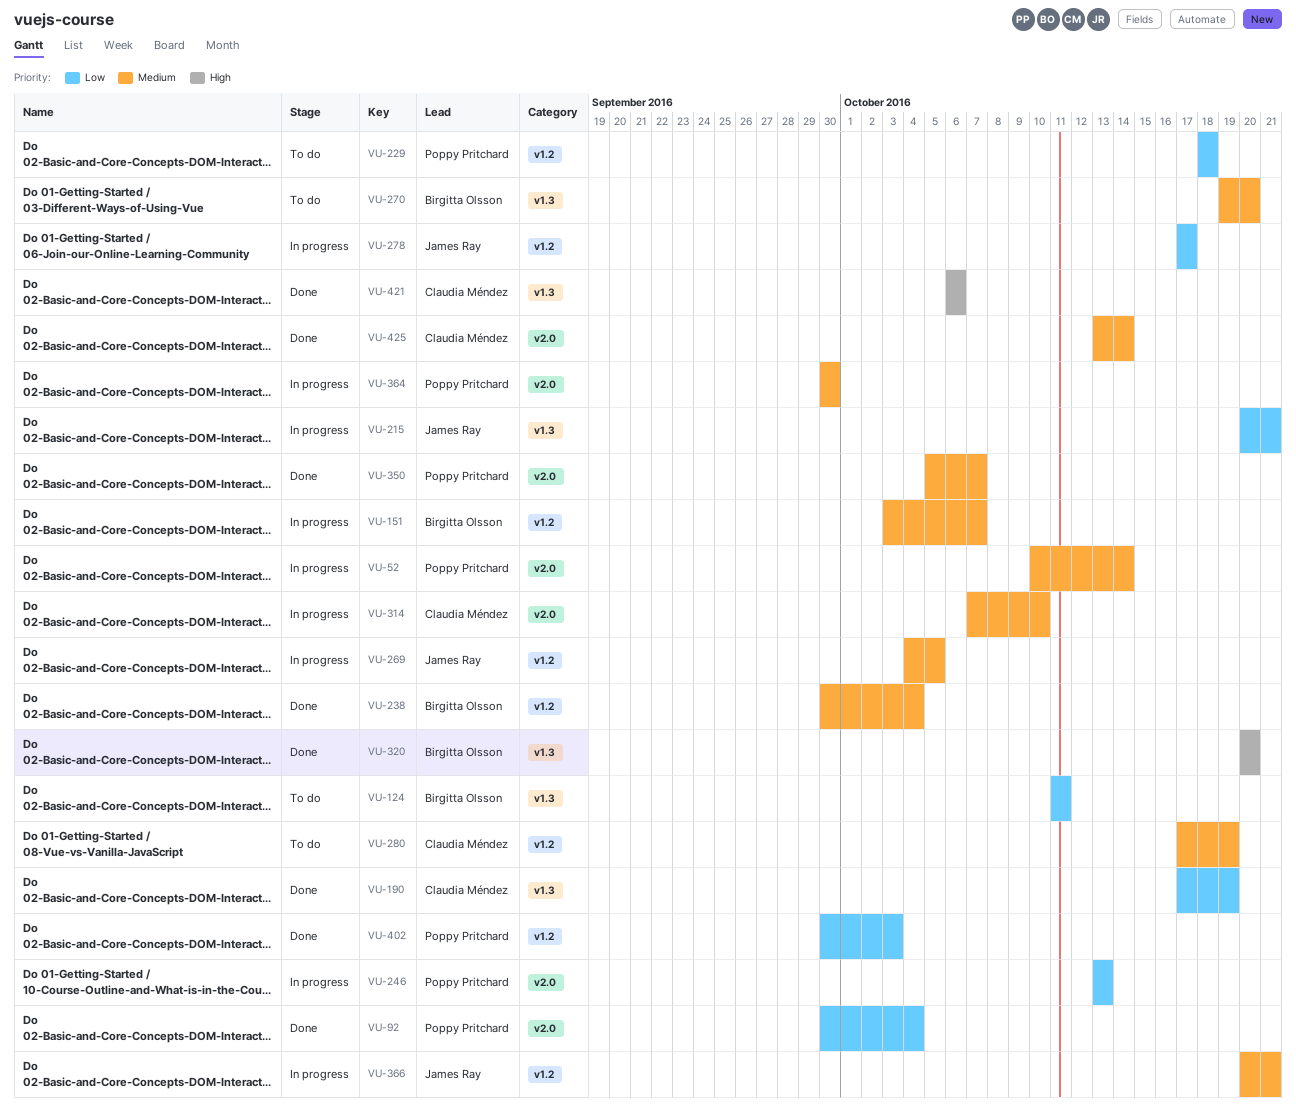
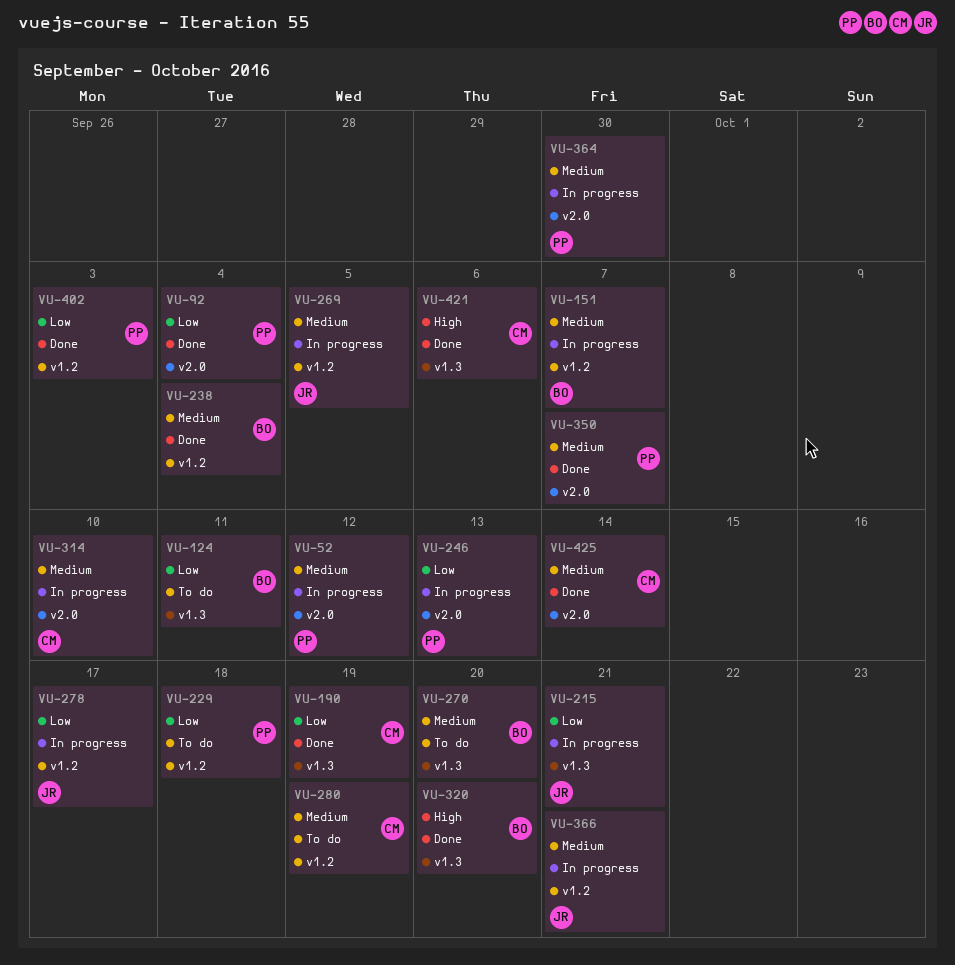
VU-52, due: Oct 14 -> Oct 12

